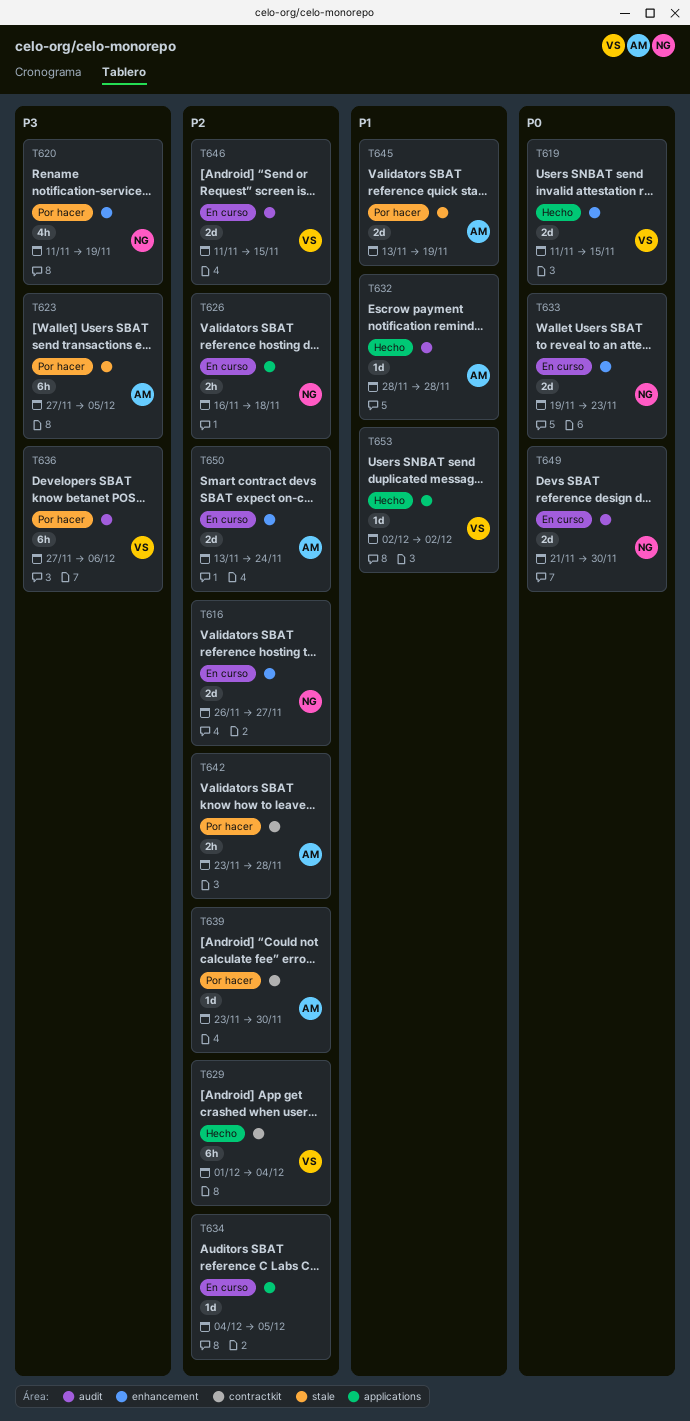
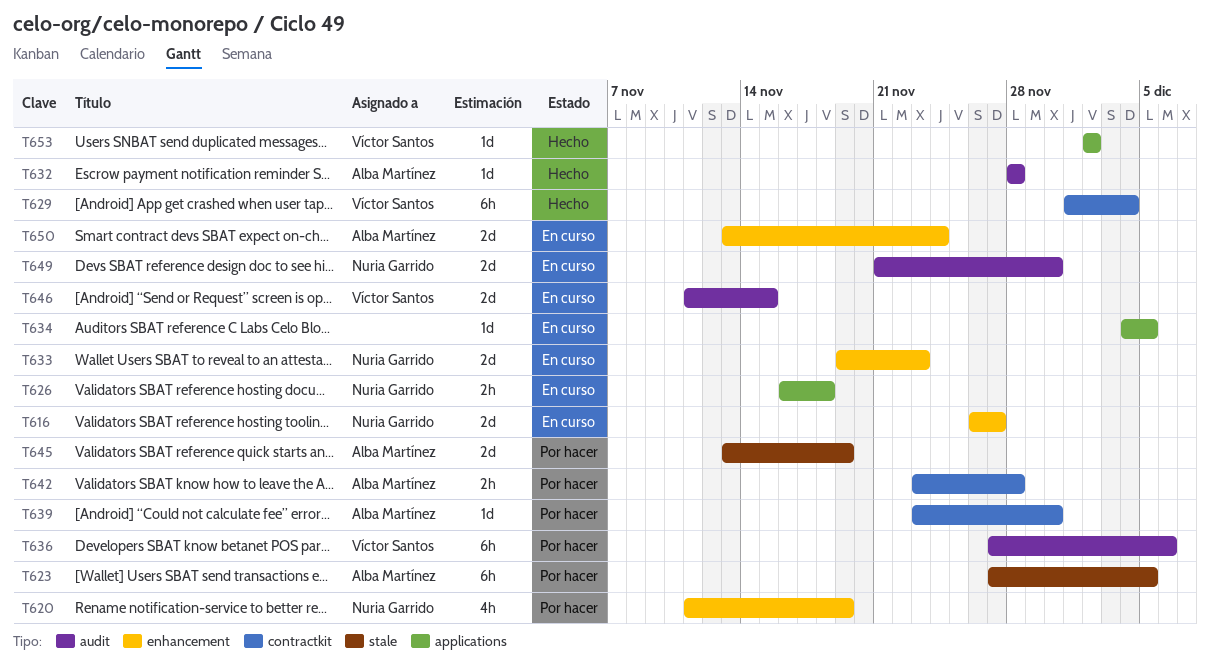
T619: present -> none

